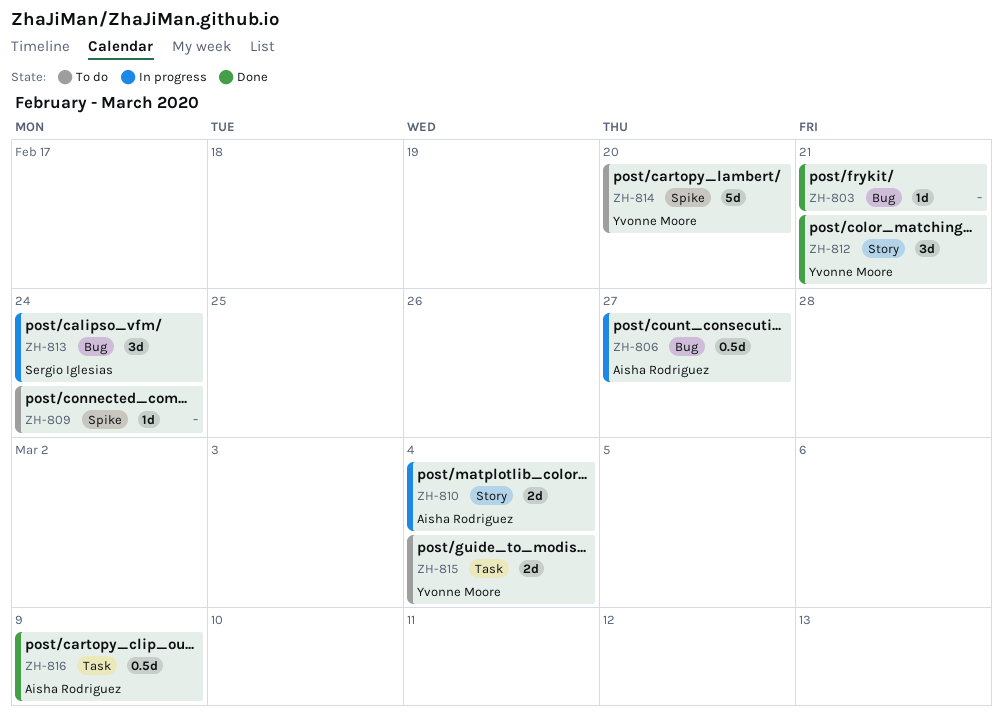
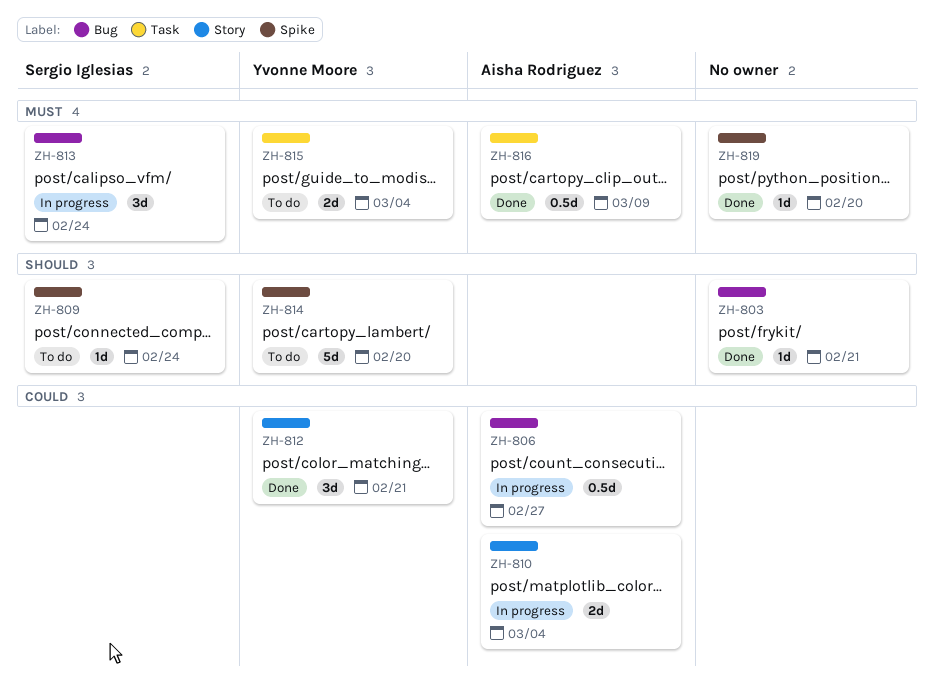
ZH-809, owner: none -> Sergio Iglesias
ZH-819: none -> present

